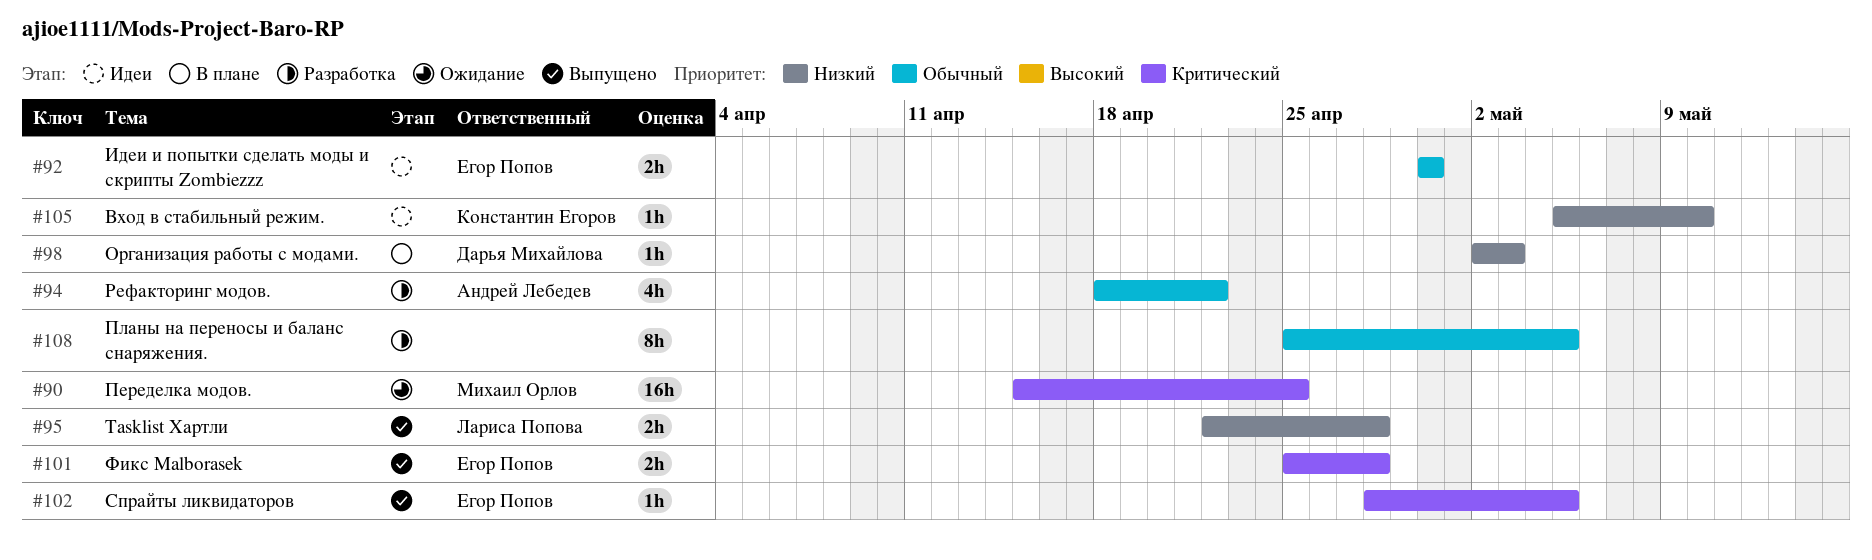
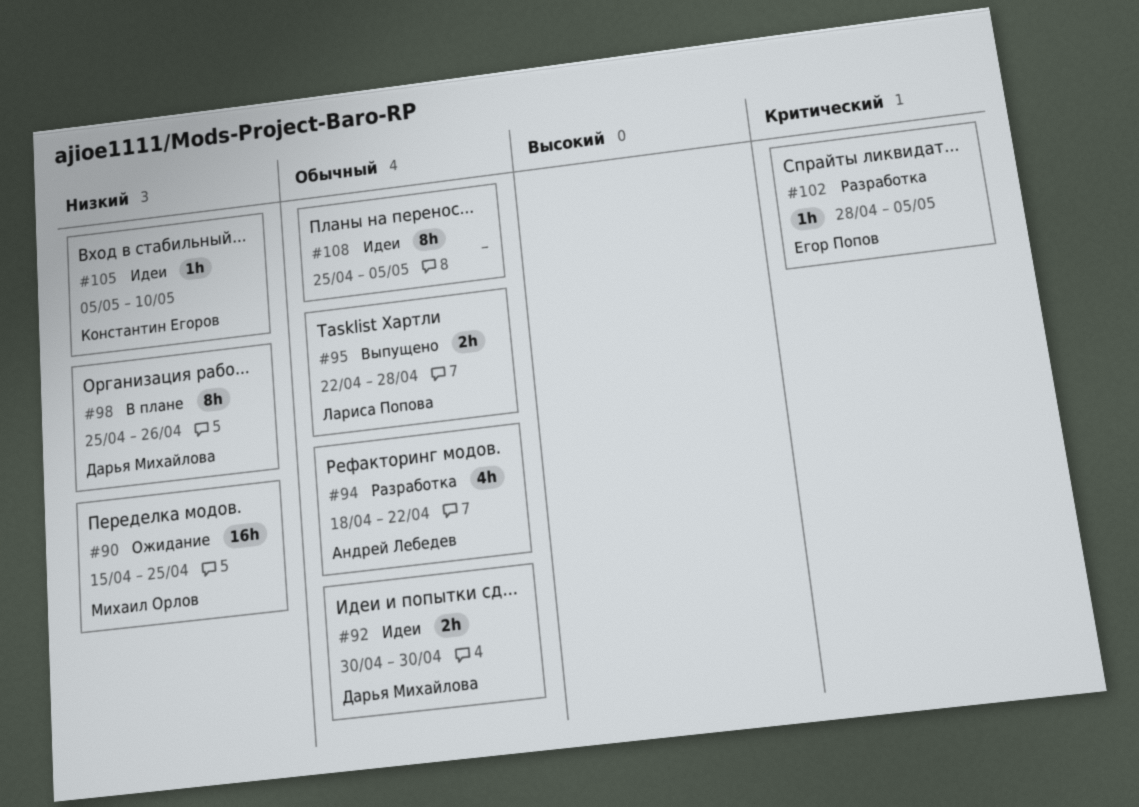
#90, priority: Критический -> Низкий
#92, owner: Егор Попов -> Дарья Михайлова
#95, priority: Низкий -> Обычный
#98, estimate: 1h -> 8h
#98, start: May 2 -> Apr 25
#98, due: May 3 -> Apr 26
#101: present -> none
#102, status: Выпущено -> Разработка
#108, status: Разработка -> Идеи

